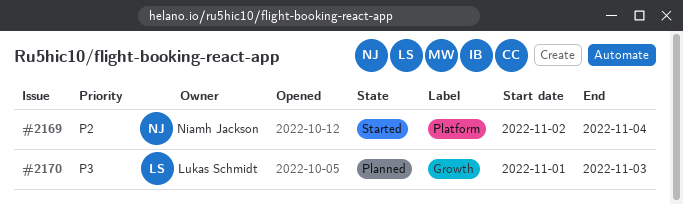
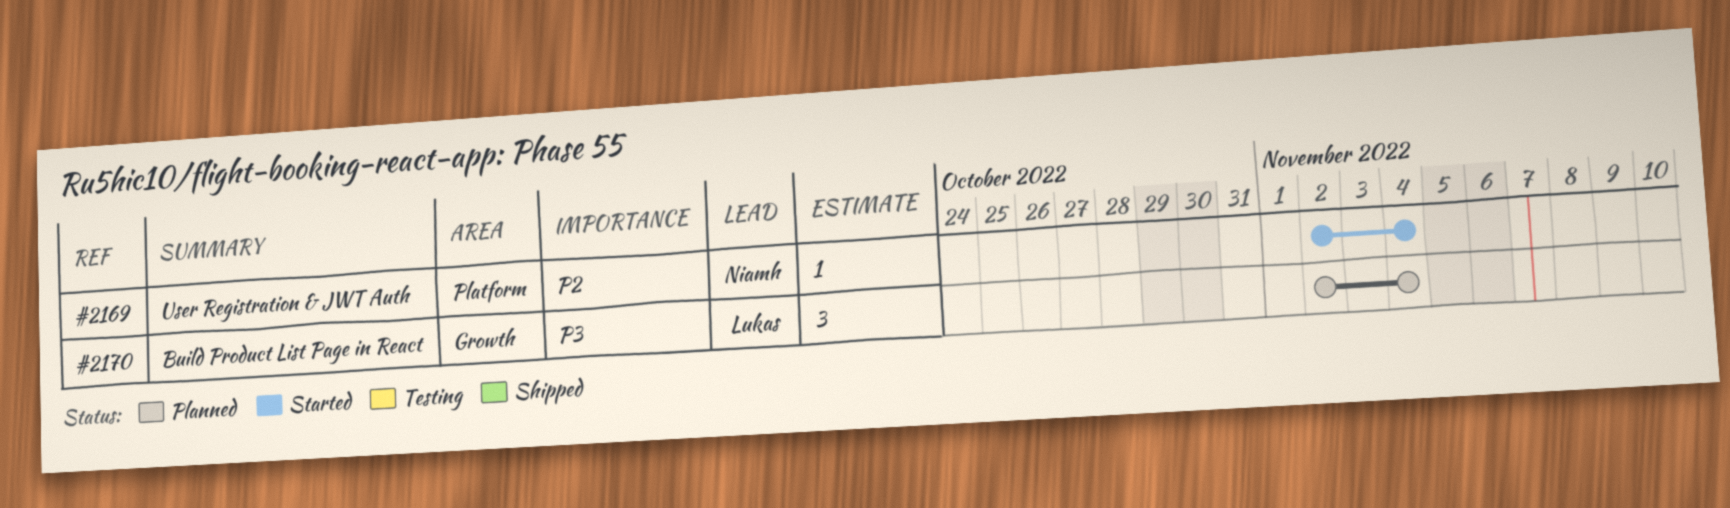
#2170, start: Nov 1 -> Nov 2
#2170, due: Nov 3 -> Nov 4

